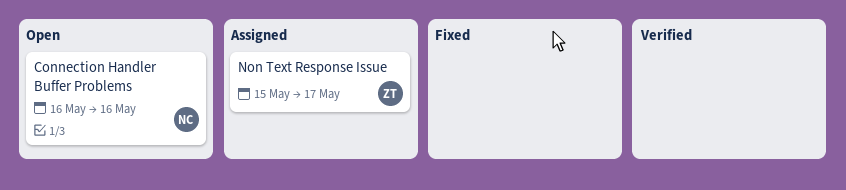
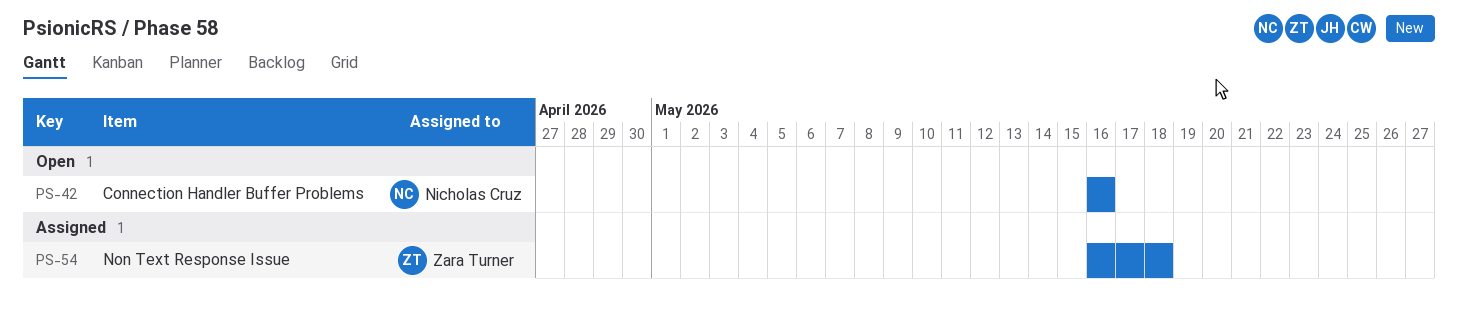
Non Text Response Issue, start: May 15 -> May 16
Non Text Response Issue, due: May 17 -> May 18

